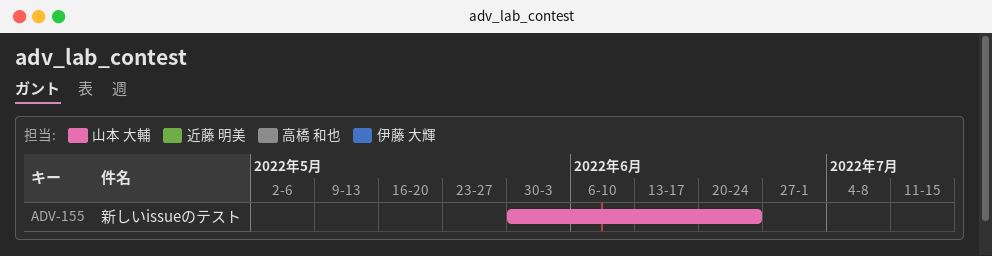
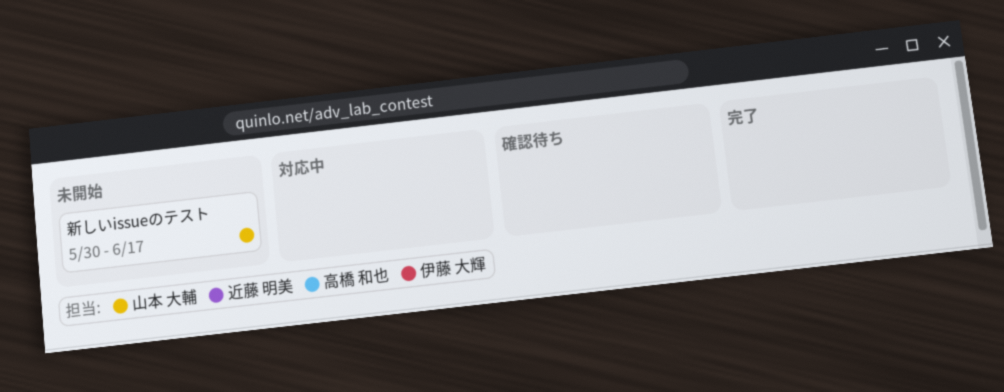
新しいissueのテスト, due: Jun 24 -> Jun 17

